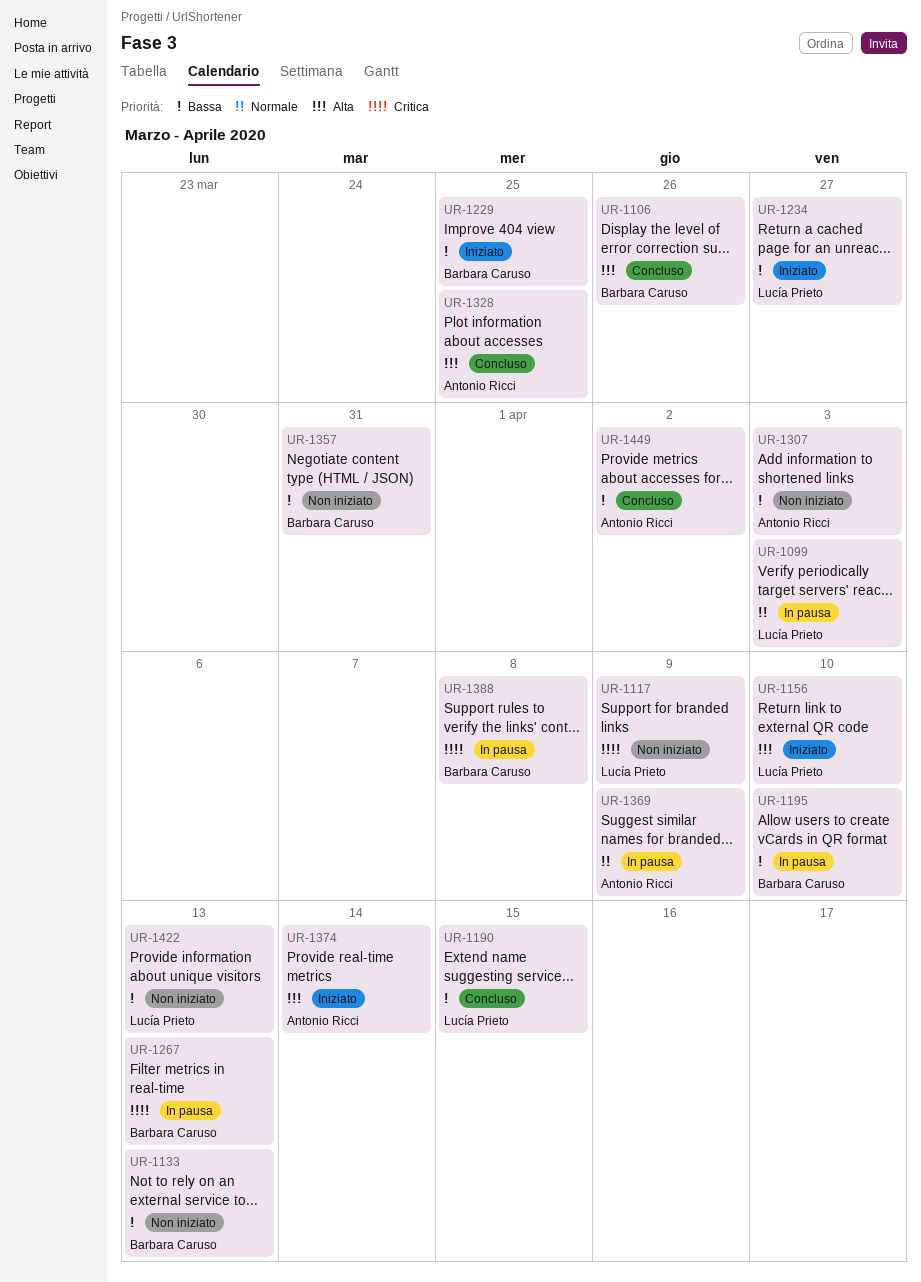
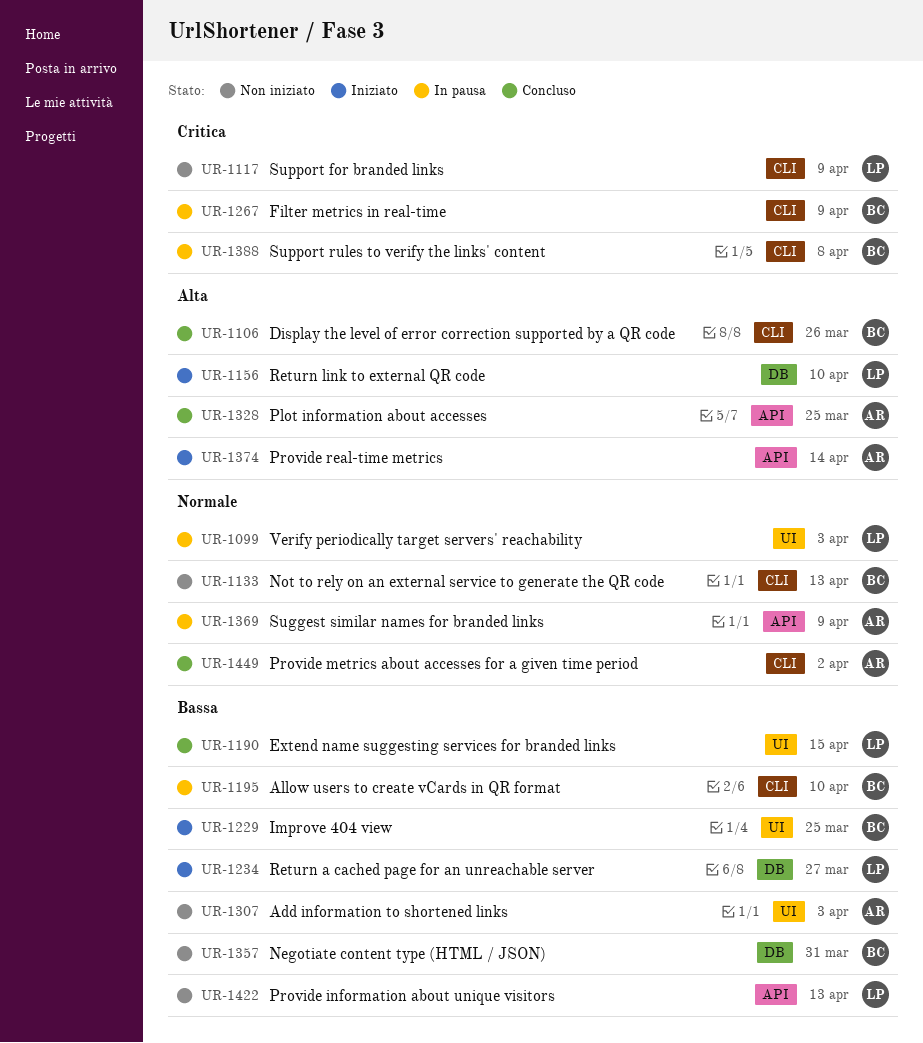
UR-1133, priority: Bassa -> Normale
UR-1267, due: Apr 13 -> Apr 9
UR-1449, priority: Bassa -> Normale

